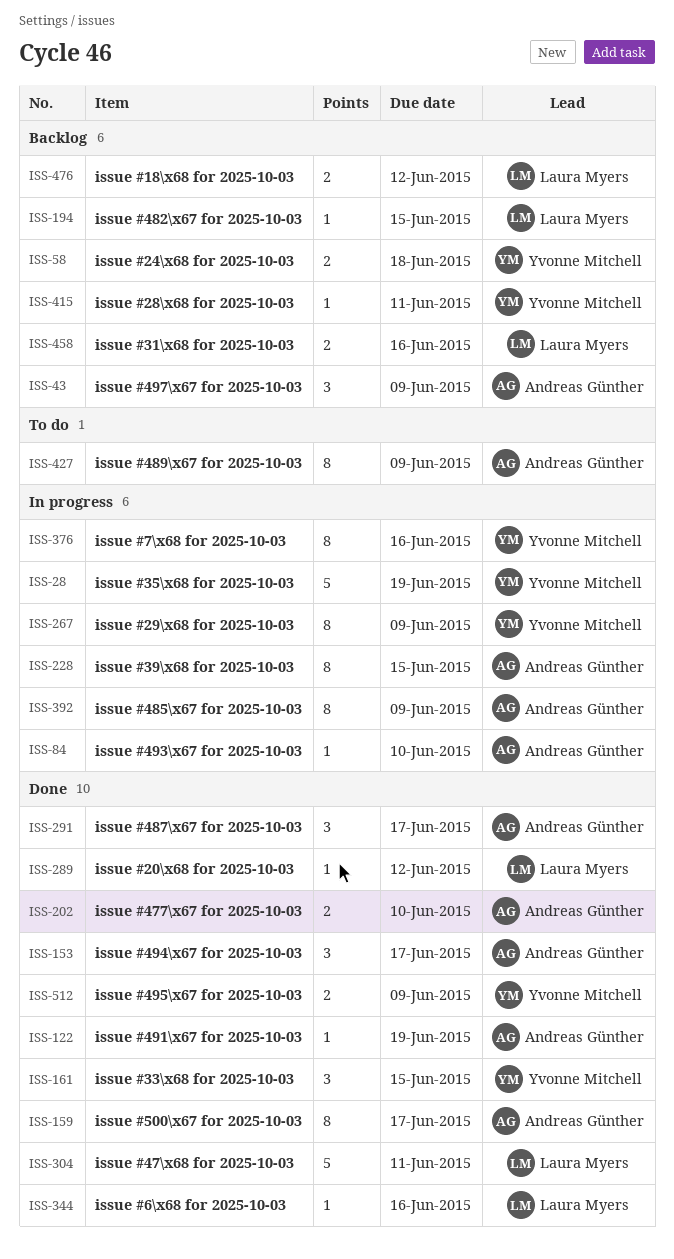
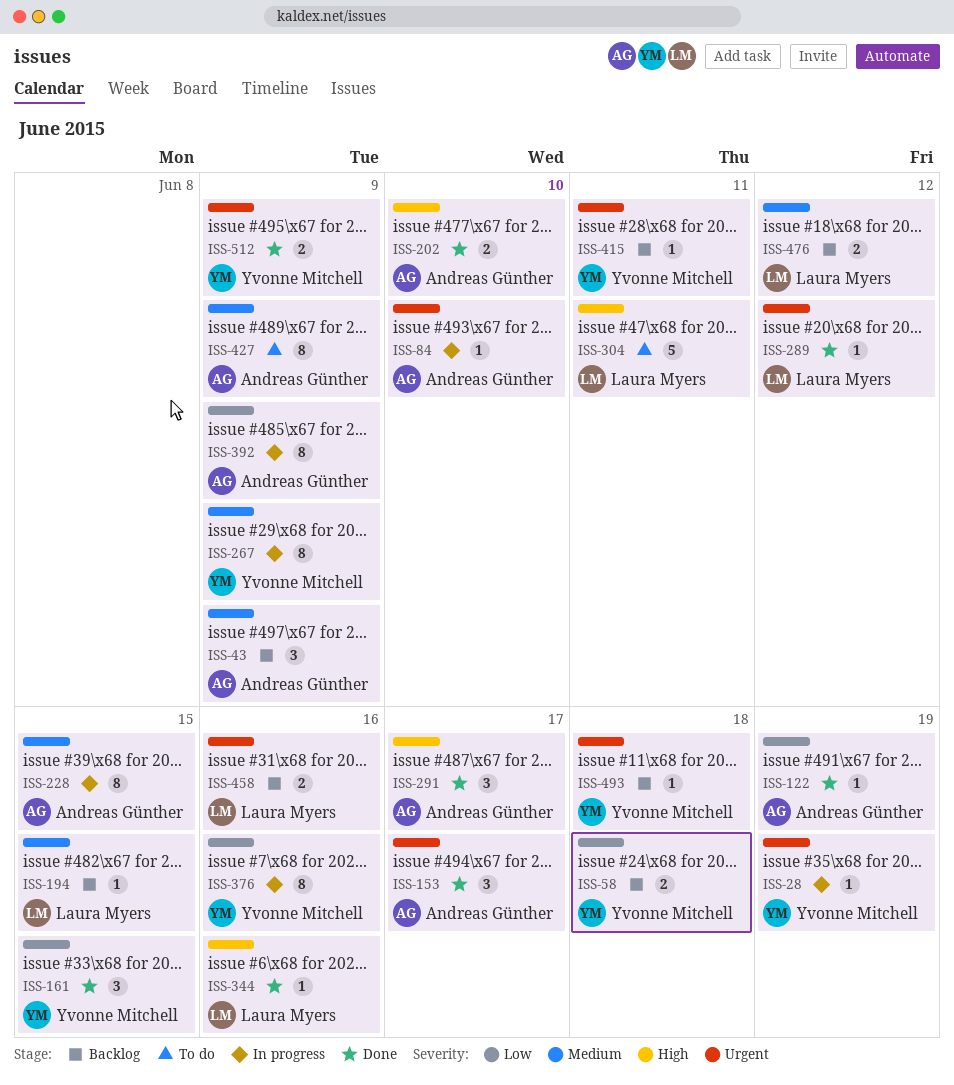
ISS-28, estimate: 5 -> 1
ISS-159: present -> none
ISS-304, status: Done -> To do
ISS-493: none -> present

